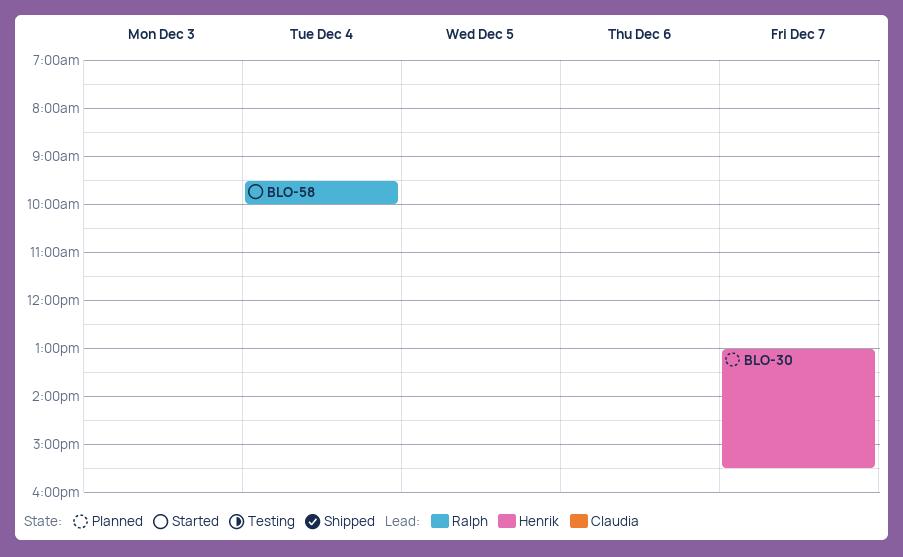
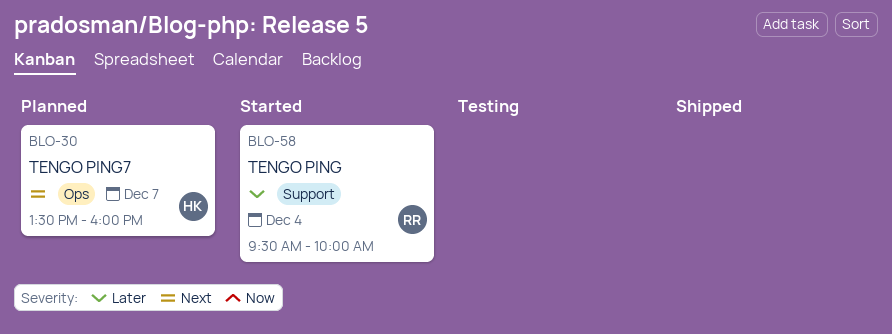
BLO-30, begins: 13:00 -> 13:30
BLO-30, ends: 15:30 -> 16:00

